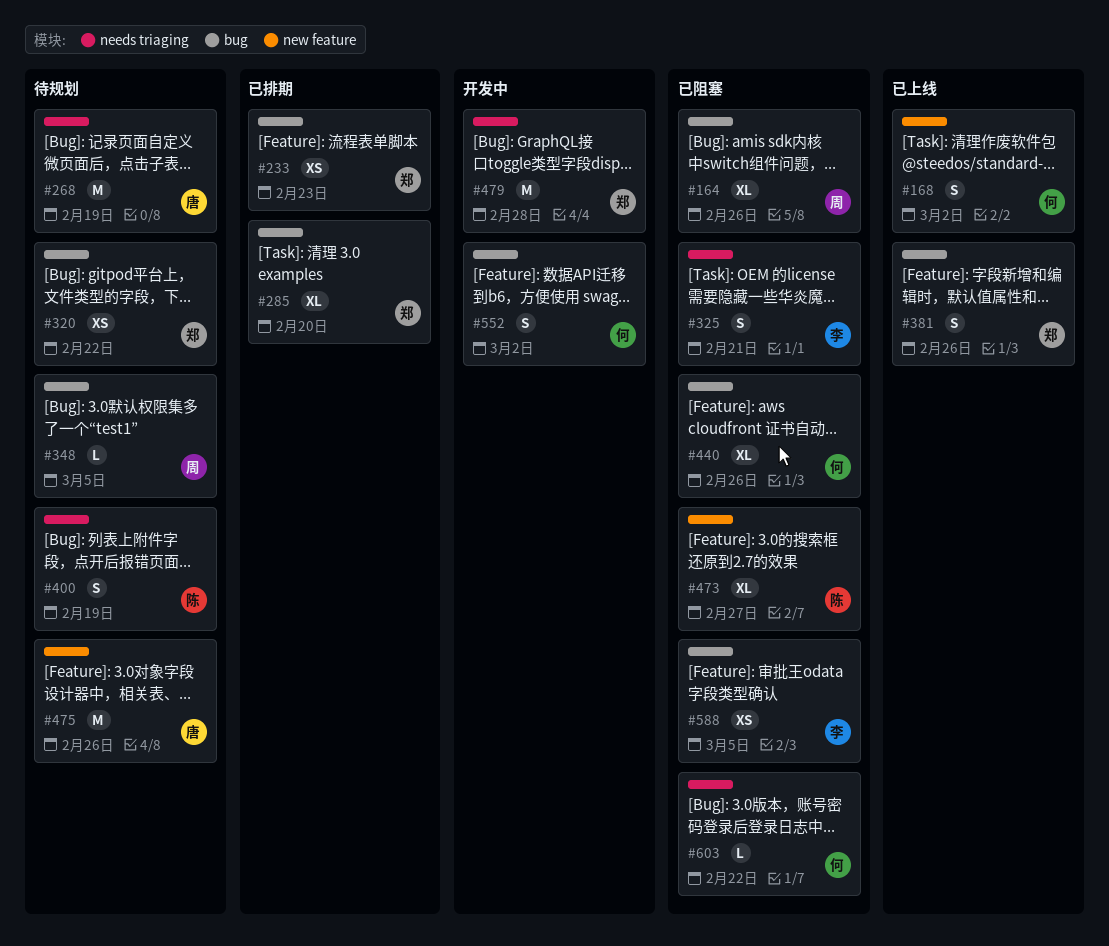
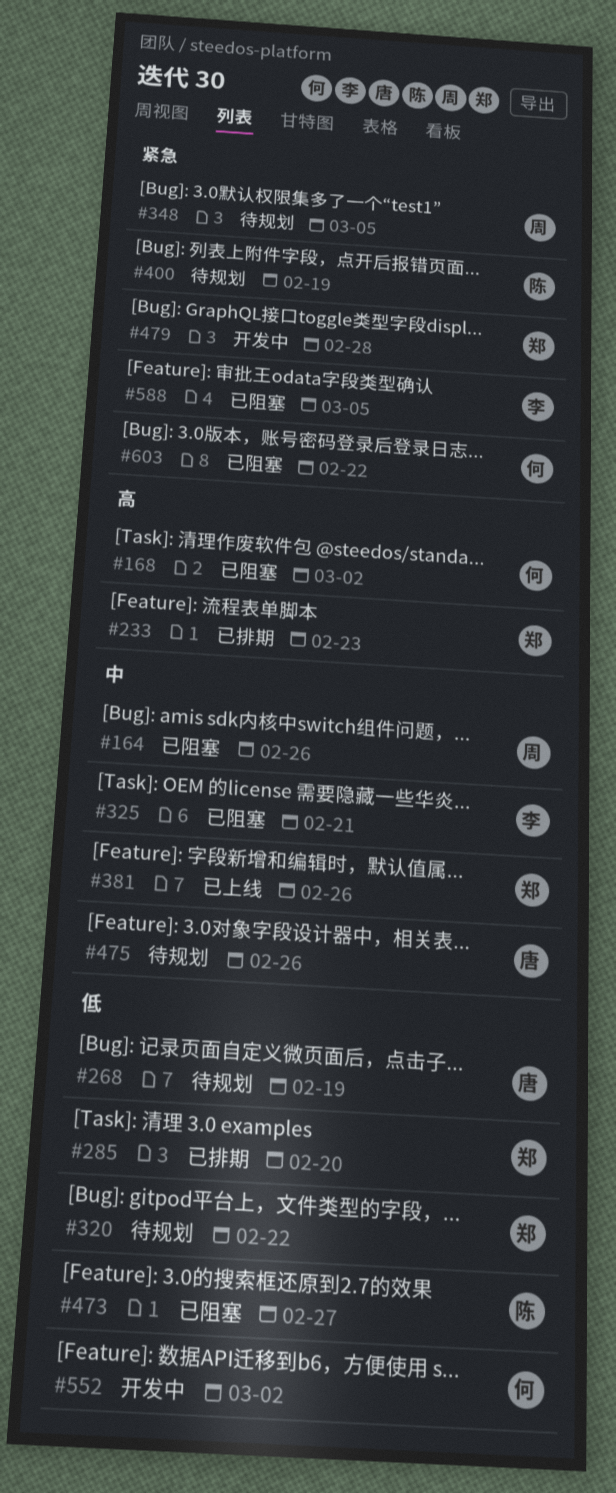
#168, status: 已上线 -> 已阻塞
#440: present -> none

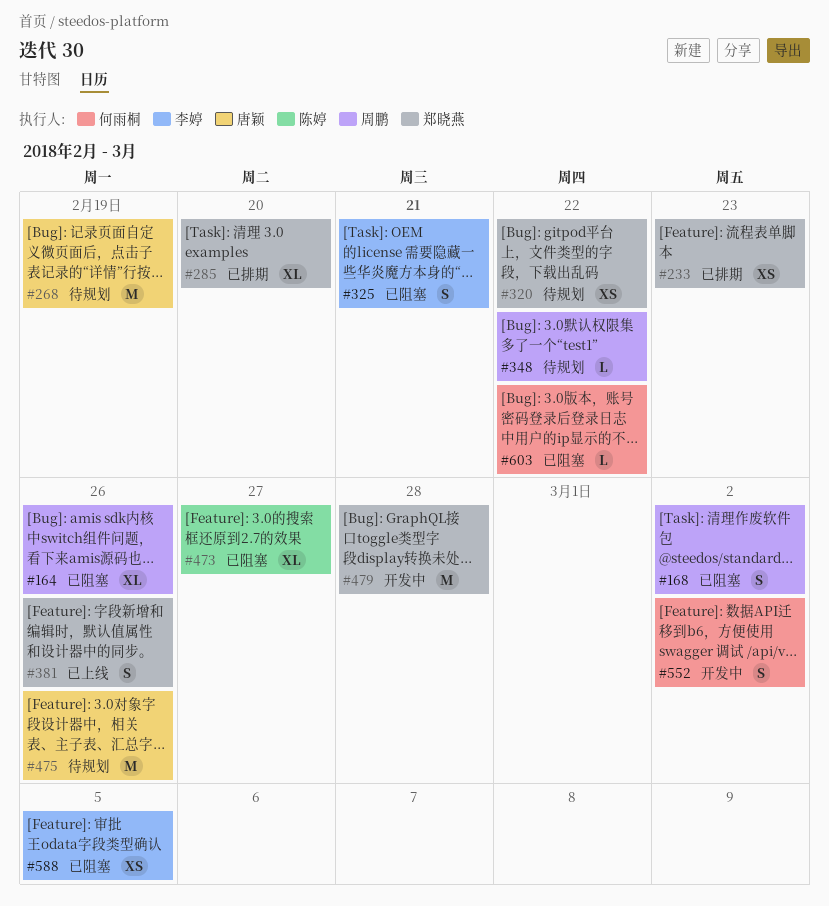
#168, owner: 何雨桐 -> 周鹏
#348, due: Mar 5 -> Feb 22
#400: present -> none

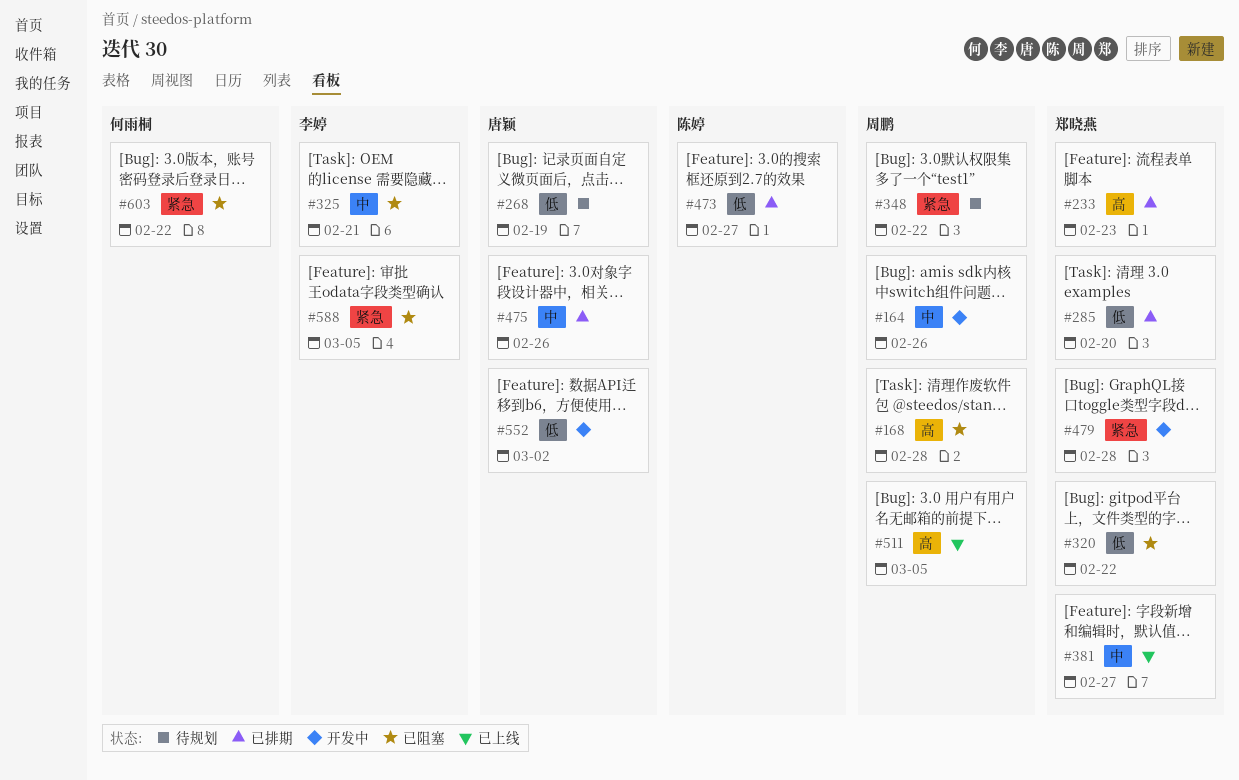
#164, status: 已阻塞 -> 开发中
#168, due: Mar 2 -> Feb 28
#320, status: 待规划 -> 已阻塞
#381, due: Feb 26 -> Feb 27
#473, status: 已阻塞 -> 已排期
#475, status: 待规划 -> 已排期
#511: none -> present
#552, owner: 何雨桐 -> 唐颖

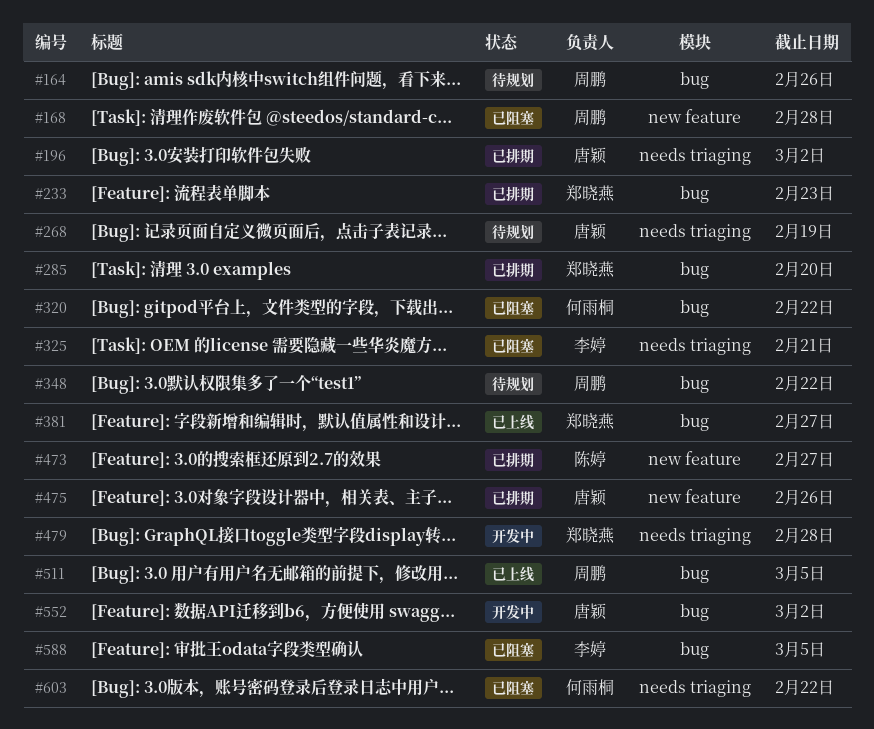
#164, status: 开发中 -> 待规划
#196: none -> present
#320, owner: 郑晓燕 -> 何雨桐

